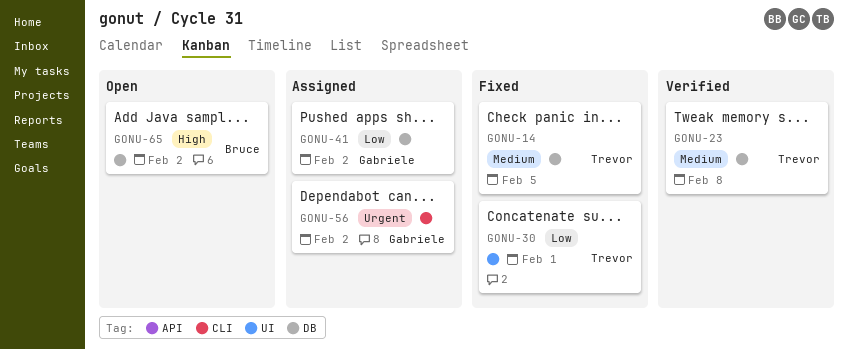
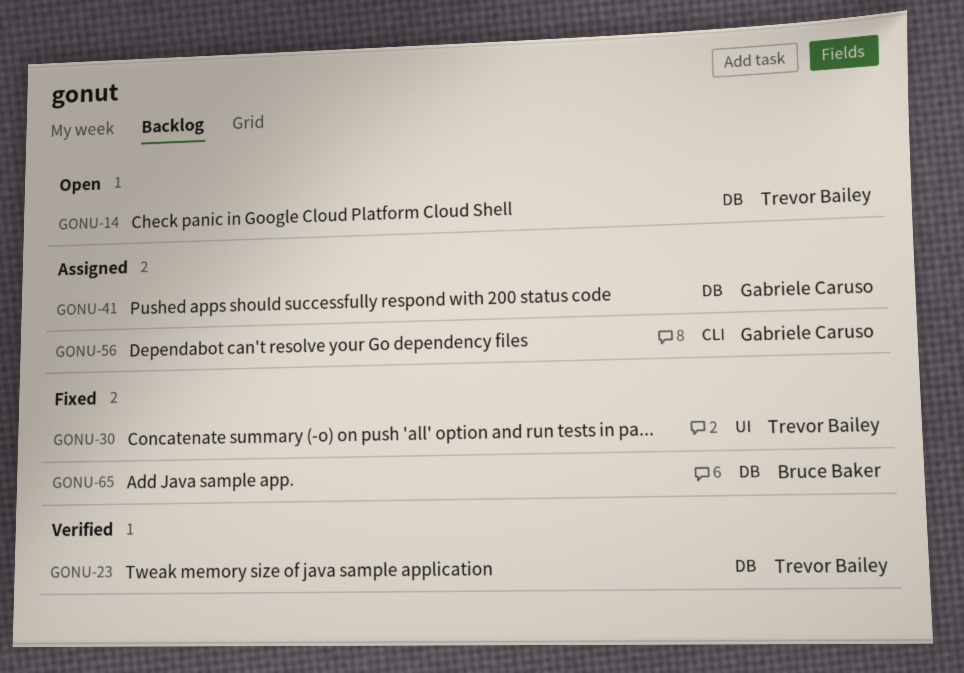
GONU-14, status: Fixed -> Open
GONU-65, status: Open -> Fixed

